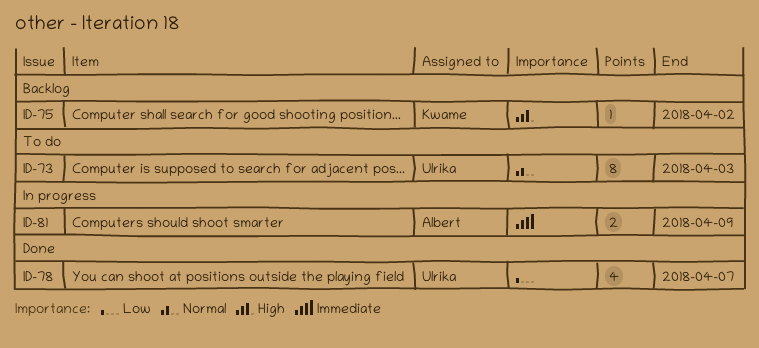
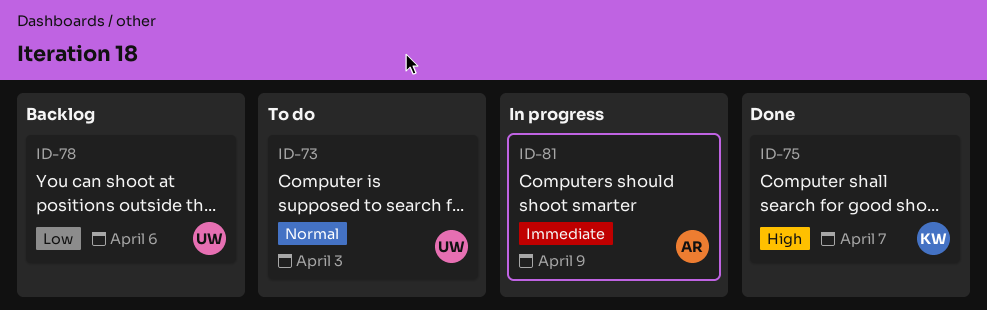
ID-75, status: Backlog -> Done
ID-75, due: Apr 2 -> Apr 7
ID-78, status: Done -> Backlog
ID-78, due: Apr 7 -> Apr 6

